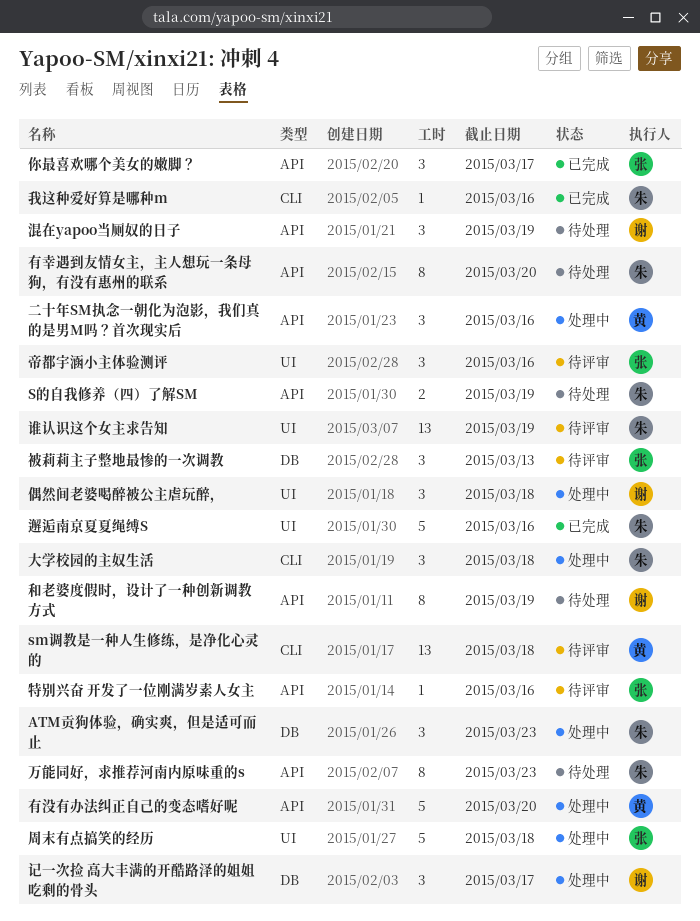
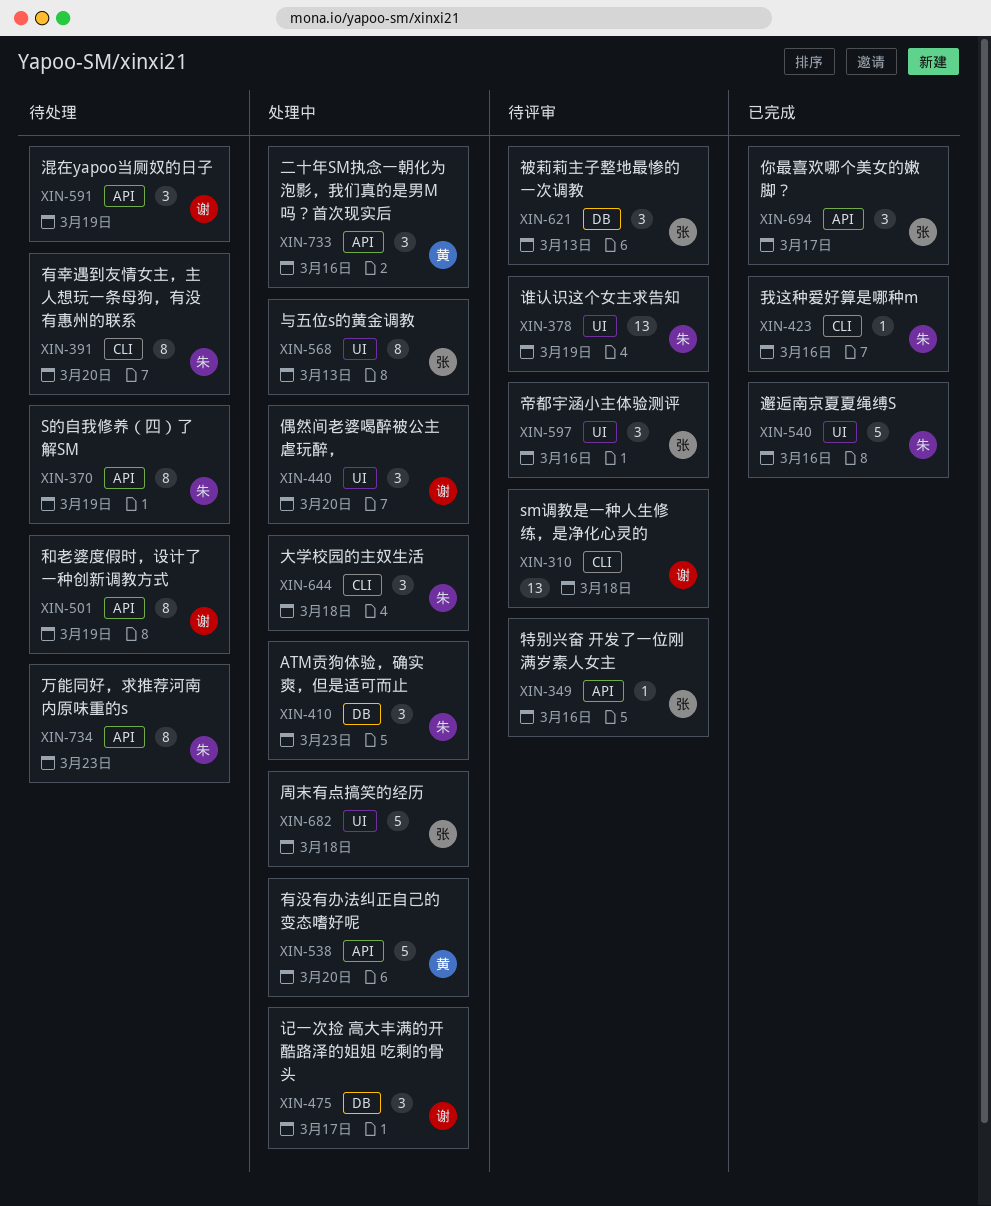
sm调教是一种人生修练，是净化心灵的, owner: 黄 -> 谢
S的自我修养（四）了解SM, estimate: 2 -> 8
与五位s的黄金调教: none -> present
偶然间老婆喝醉被公主虐玩醉，, due: Mar 18 -> Mar 20
有幸遇到友情女主，主人想玩一条母狗，有没有惠州的联系, label: API -> CLI

